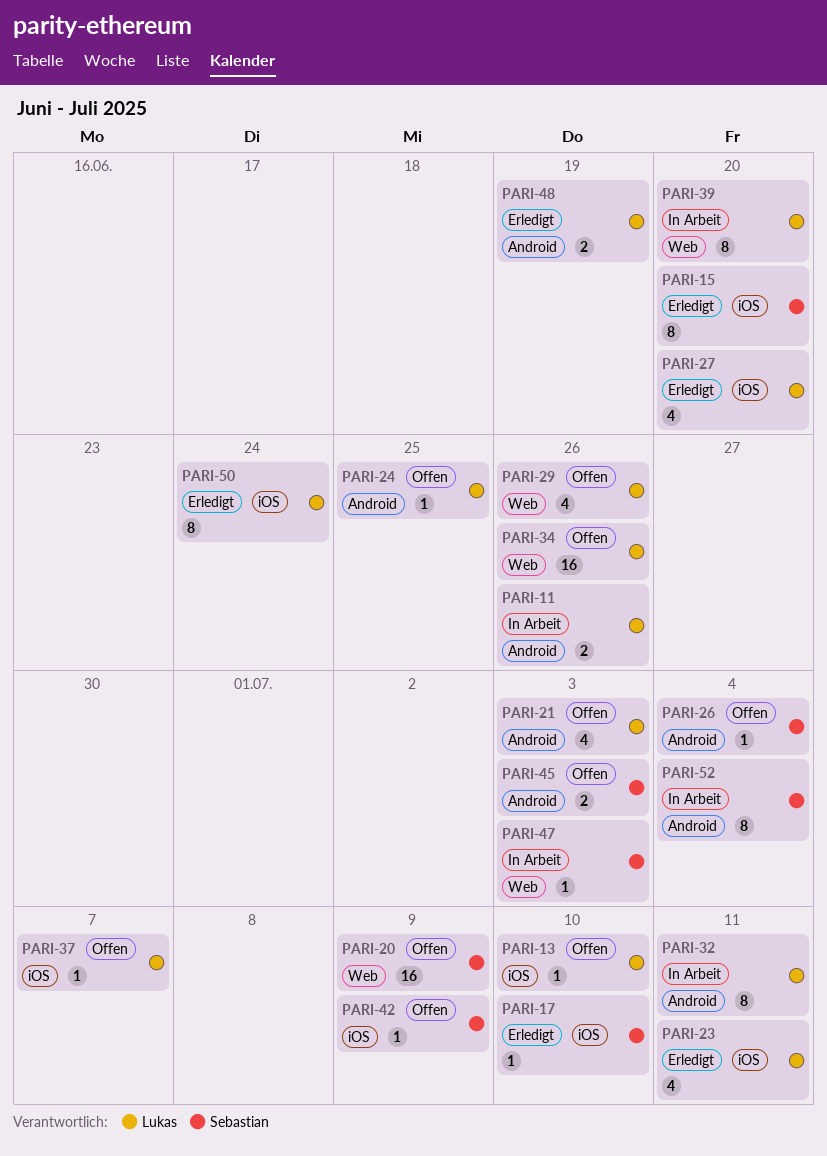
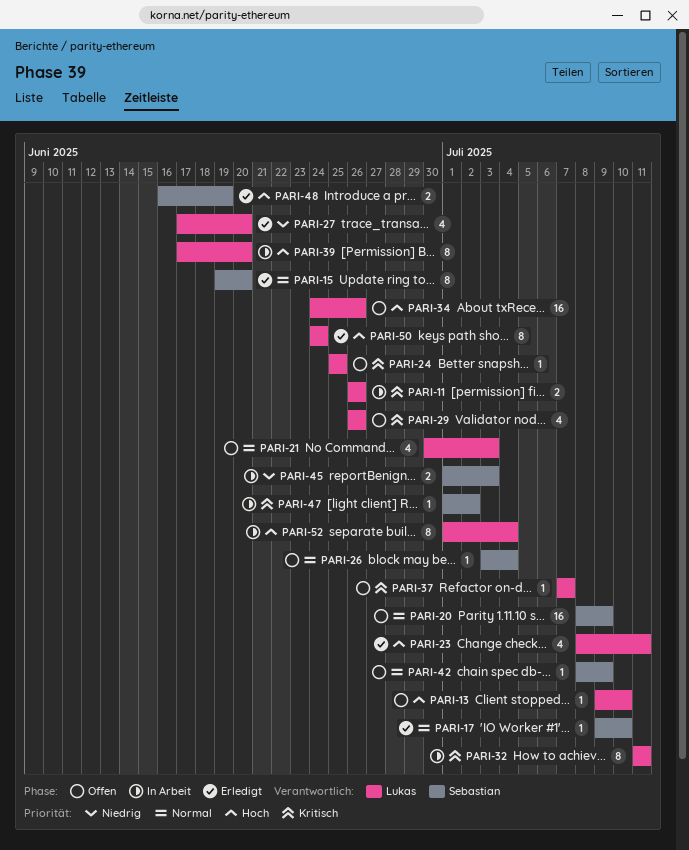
PARI-45, status: Offen -> In Arbeit
PARI-47, due: Jul 3 -> Jul 2
PARI-48, owner: Lukas -> Sebastian
PARI-52, owner: Sebastian -> Lukas

